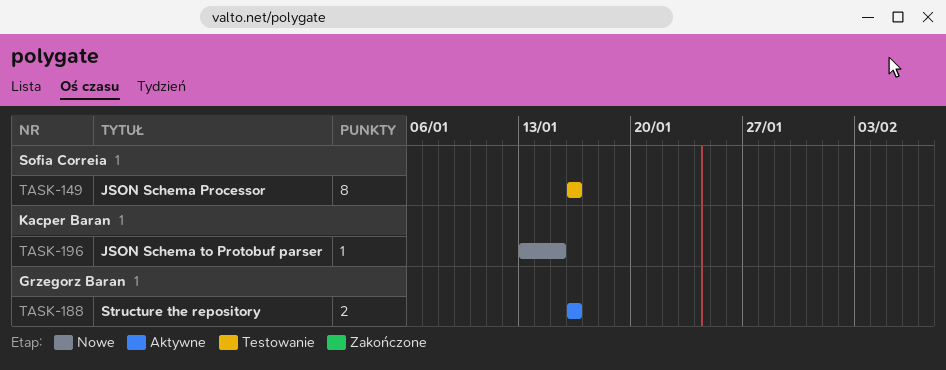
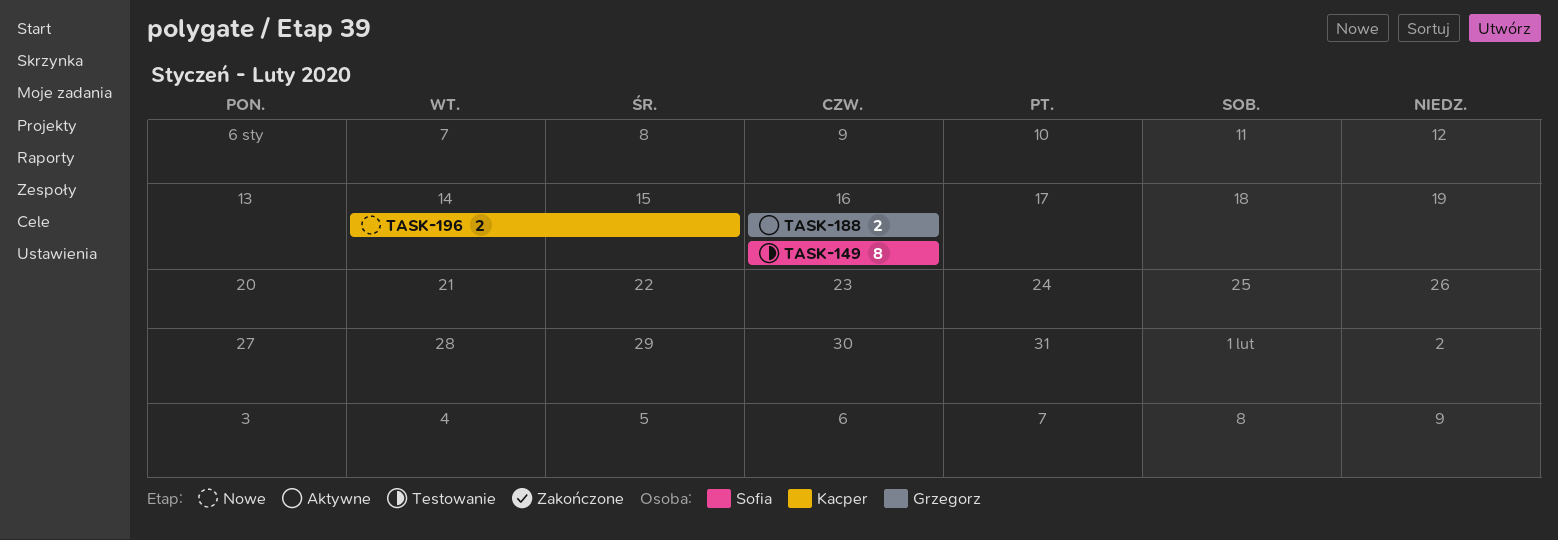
TASK-196, estimate: 1 -> 2
TASK-196, start: Jan 13 -> Jan 14

